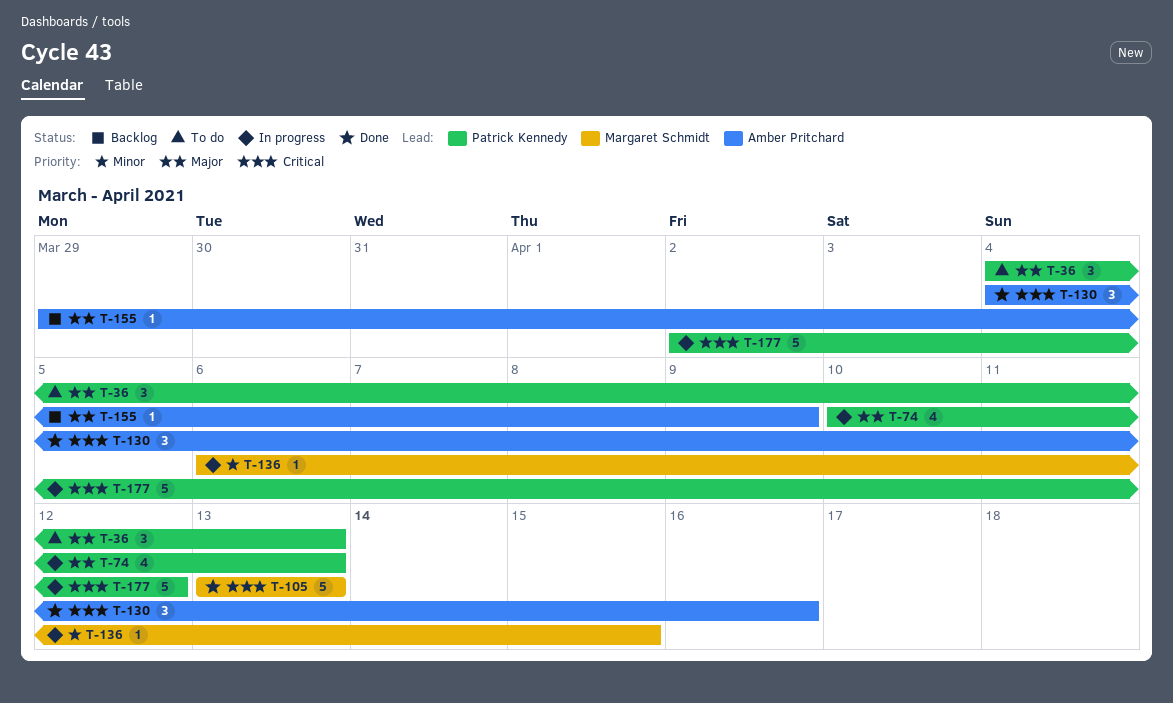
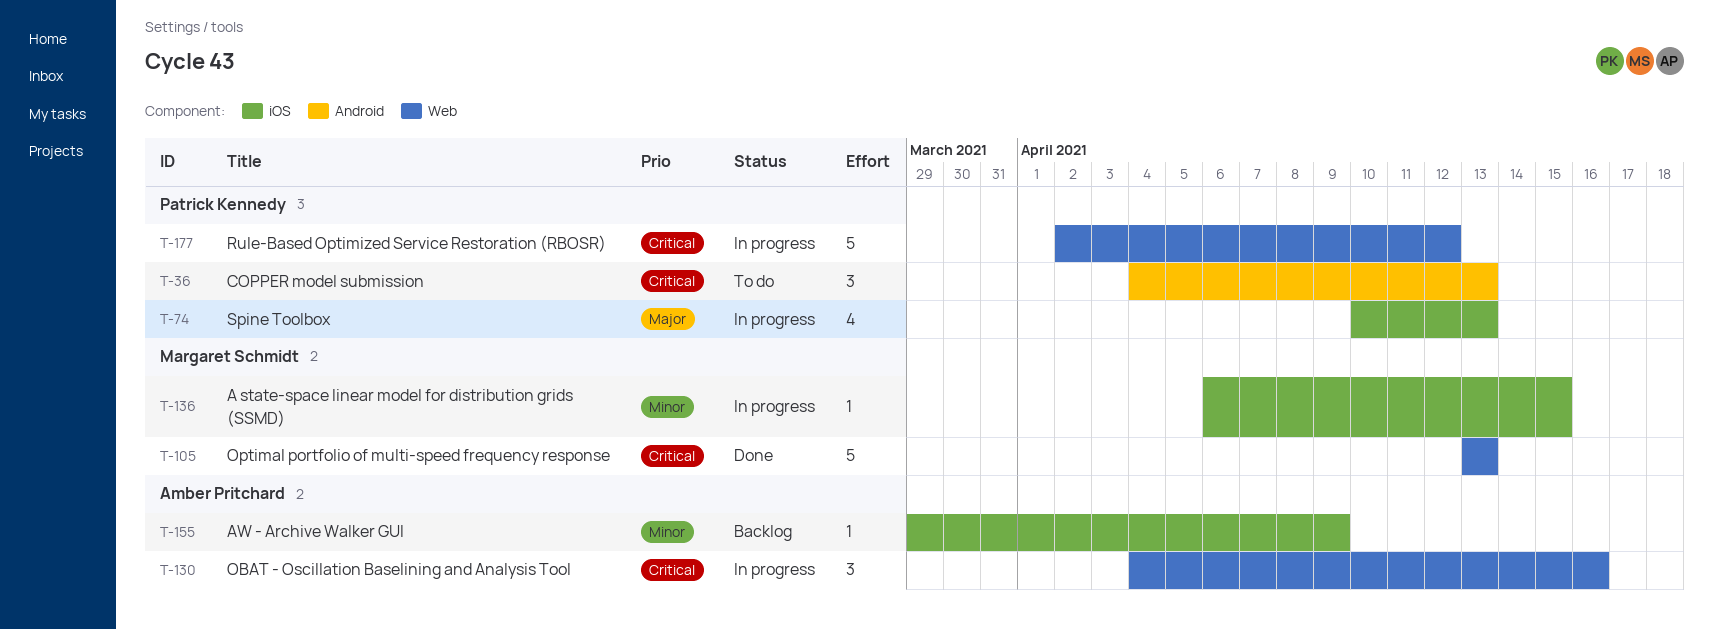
T-36, priority: Major -> Critical
T-130, status: Done -> In progress
T-155, priority: Major -> Minor

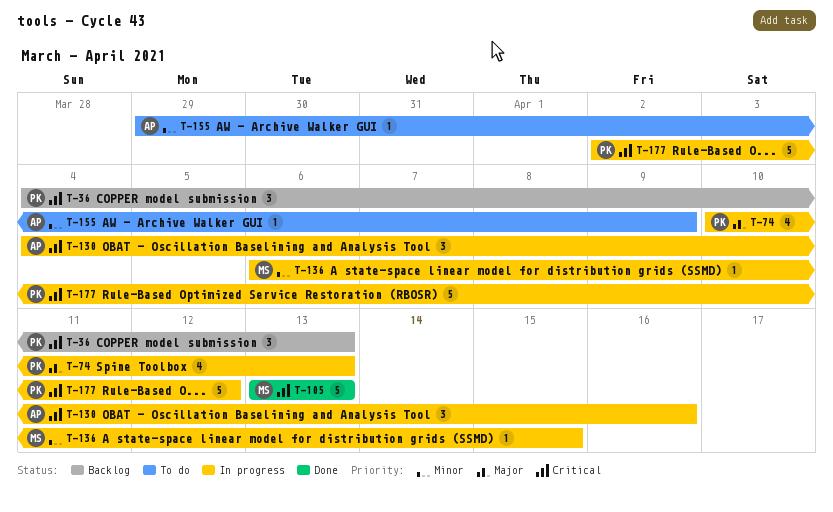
T-36, status: To do -> Backlog
T-155, status: Backlog -> To do

